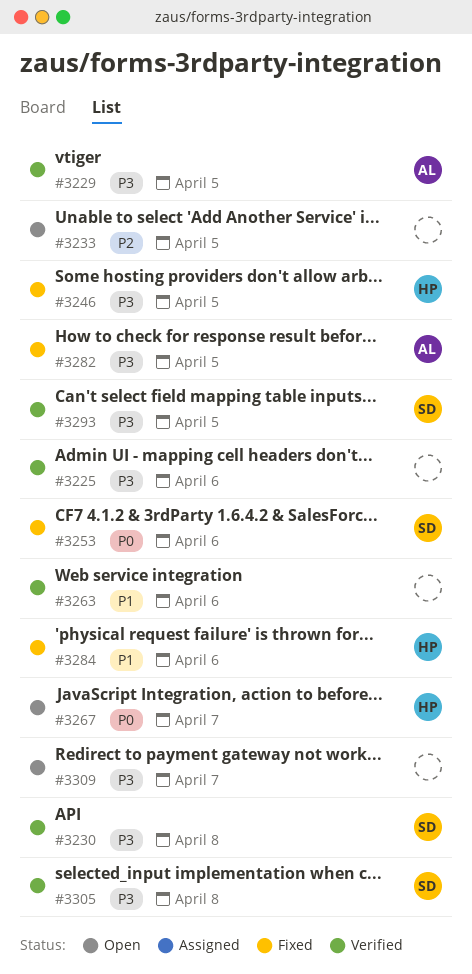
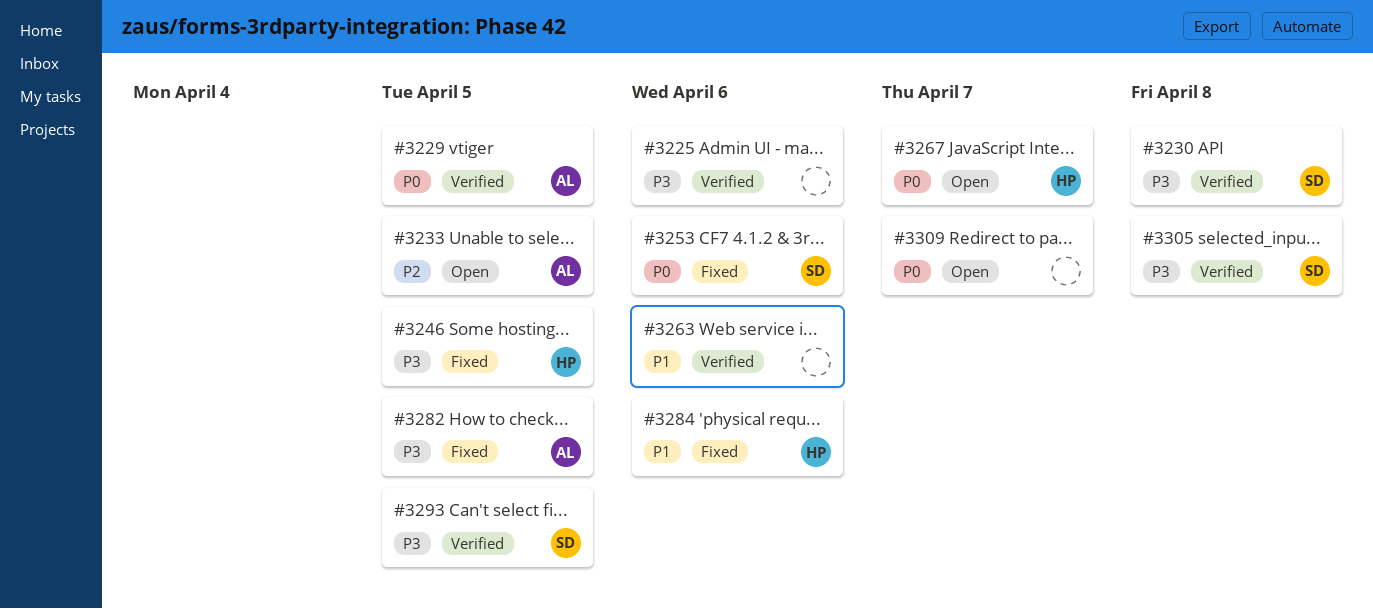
#3229, priority: P3 -> P0
#3233, owner: none -> AL
#3309, priority: P3 -> P0

